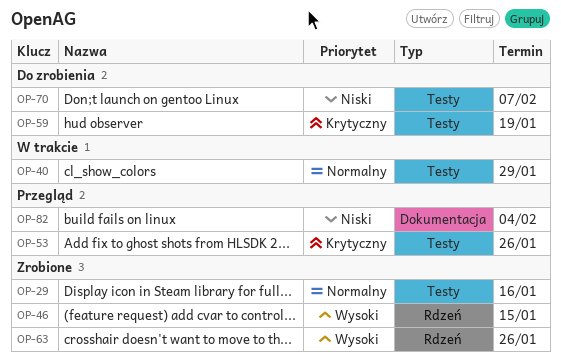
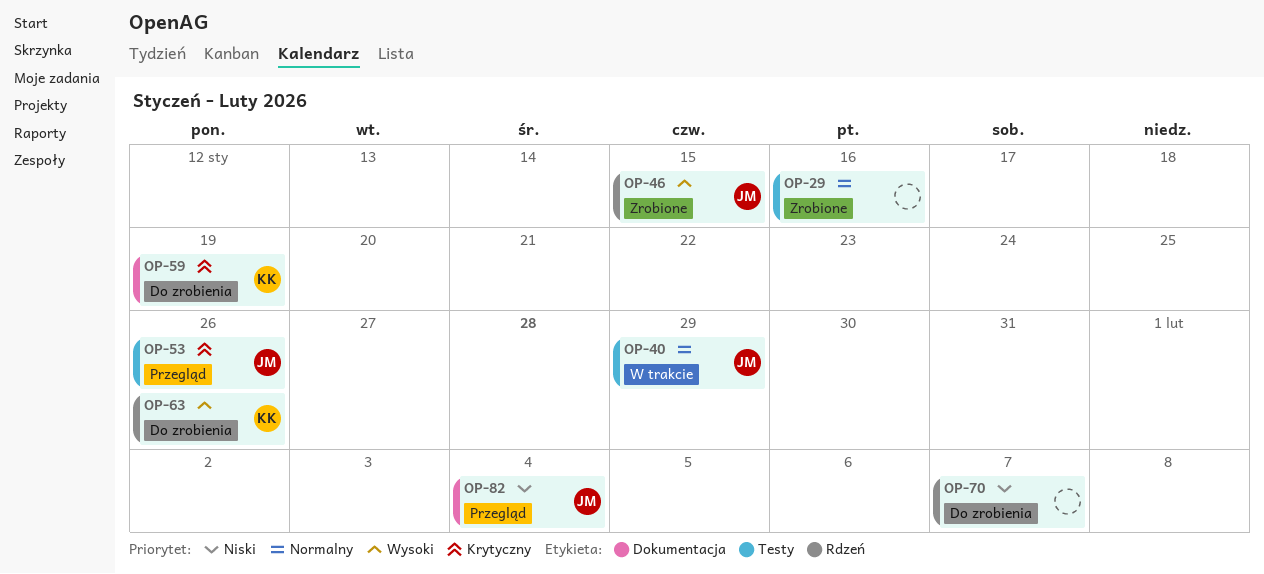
OP-59, label: Testy -> Dokumentacja
OP-63, status: Zrobione -> Do zrobienia
OP-70, label: Testy -> Rdzeń

